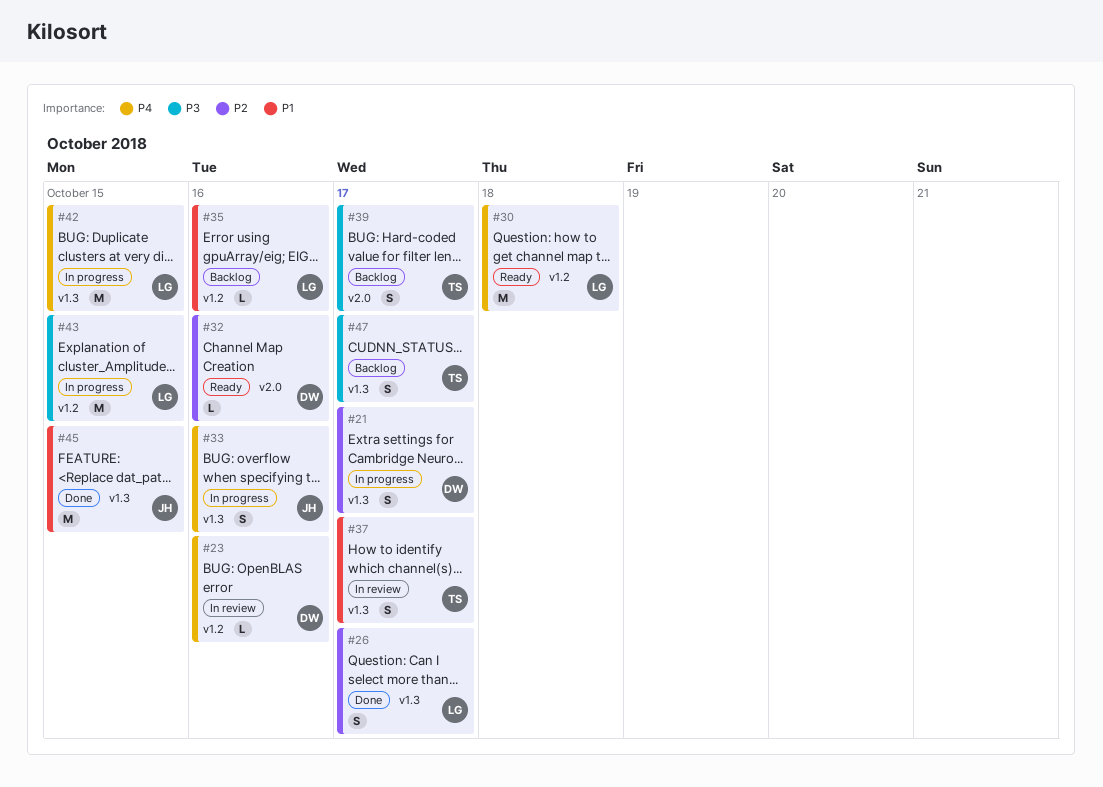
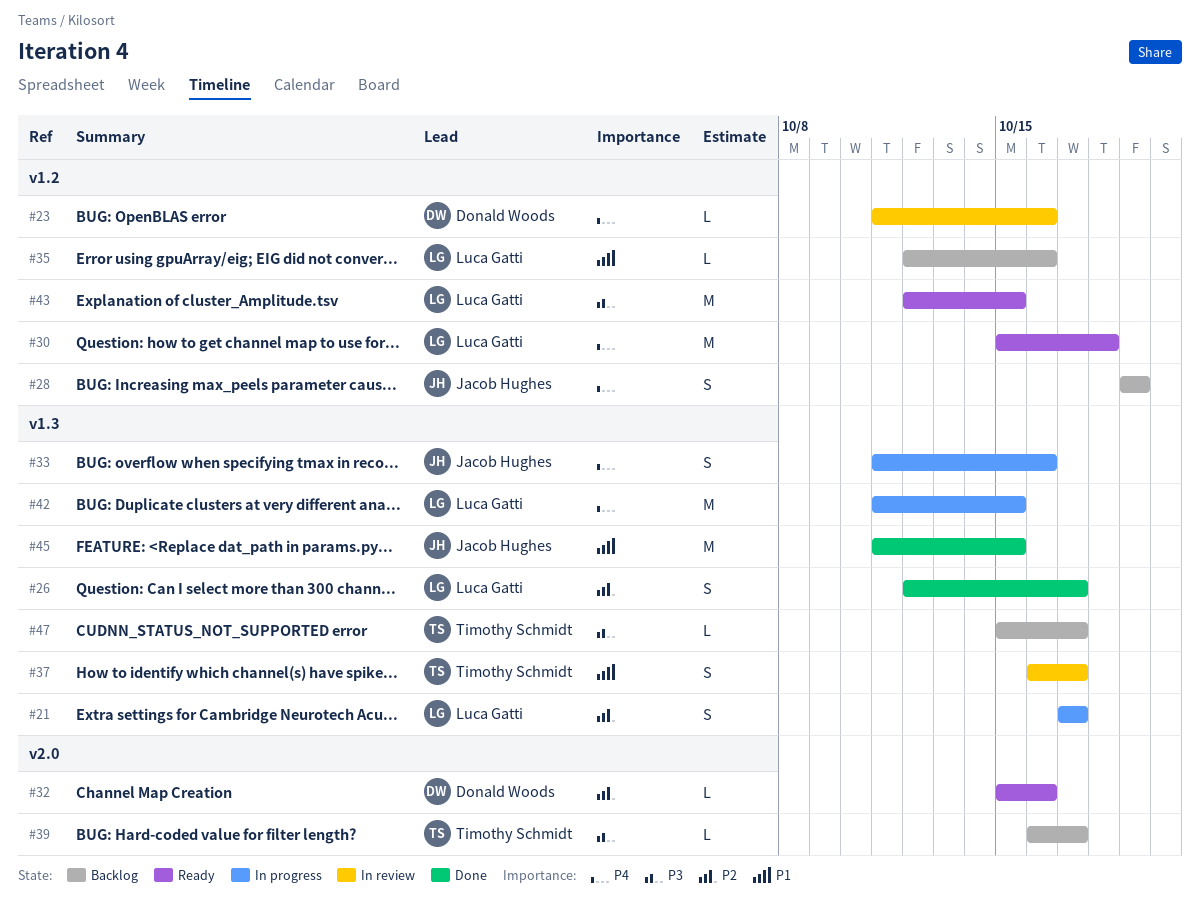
#21, owner: Donald Woods -> Luca Gatti
#28: none -> present
#39, estimate: S -> L
#43, status: In progress -> Ready
#47, estimate: S -> L

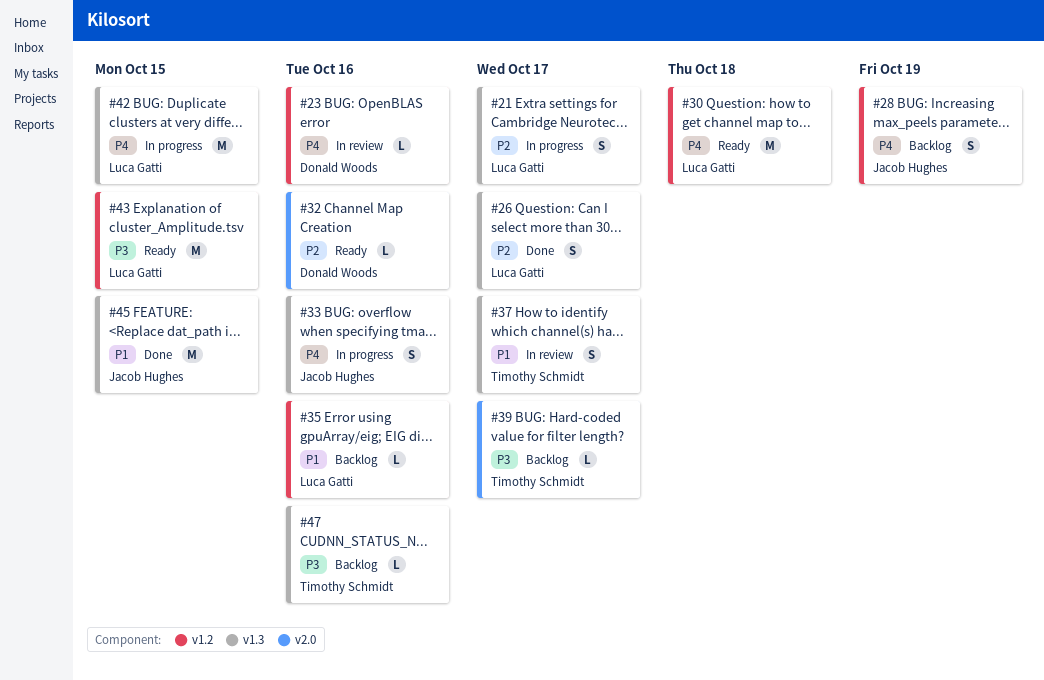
#47, due: Oct 17 -> Oct 16

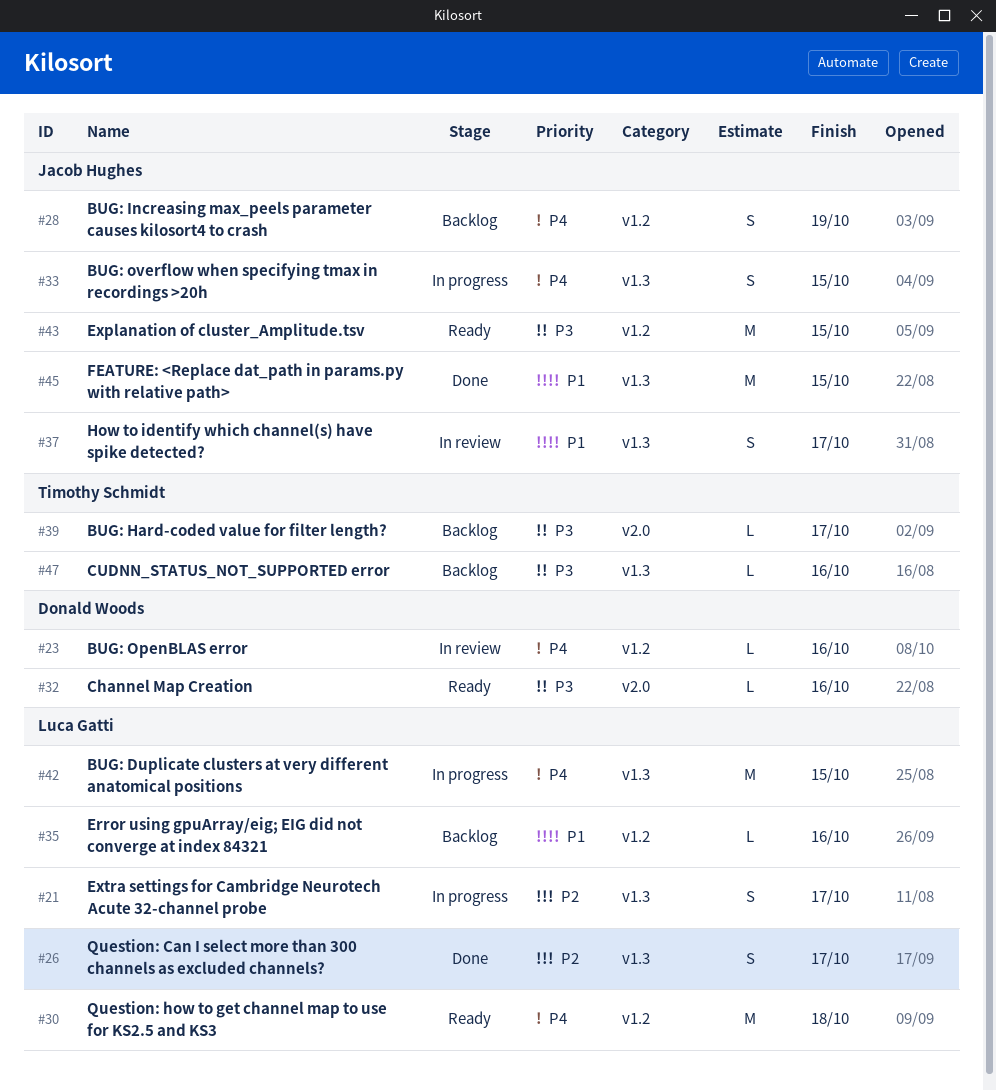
#32, priority: P2 -> P3
#33, due: Oct 16 -> Oct 15
#37, owner: Timothy Schmidt -> Jacob Hughes
#43, owner: Luca Gatti -> Jacob Hughes

